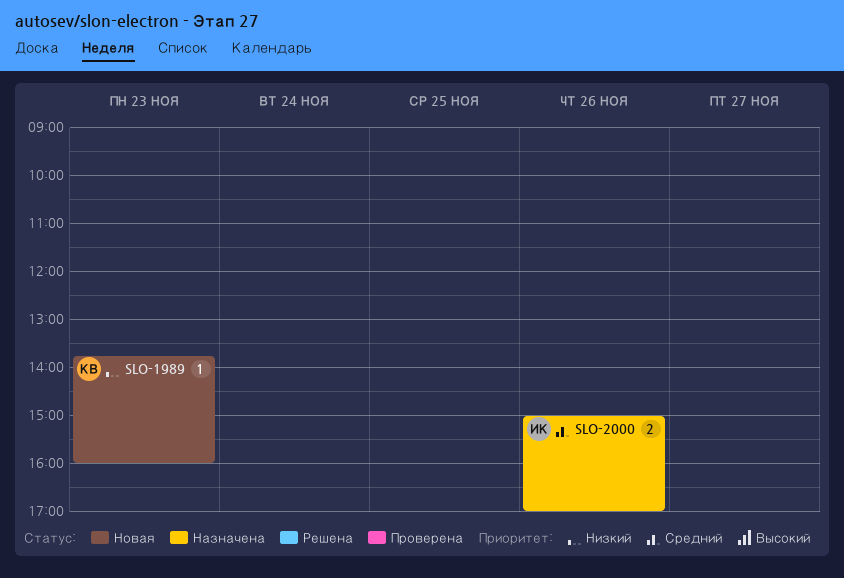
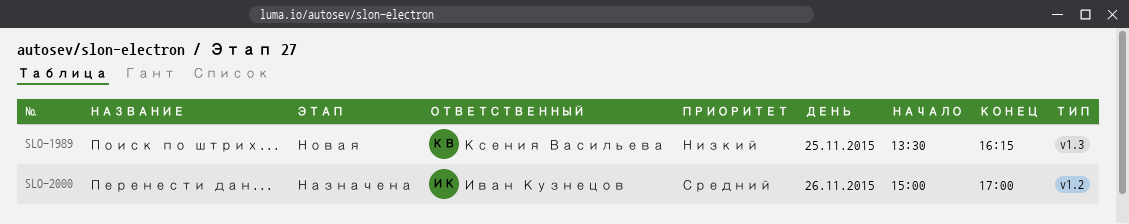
SLO-1989, day: Nov 23 -> Nov 25
SLO-1989, begins: 13:45 -> 13:30
SLO-1989, ends: 16:00 -> 16:15

